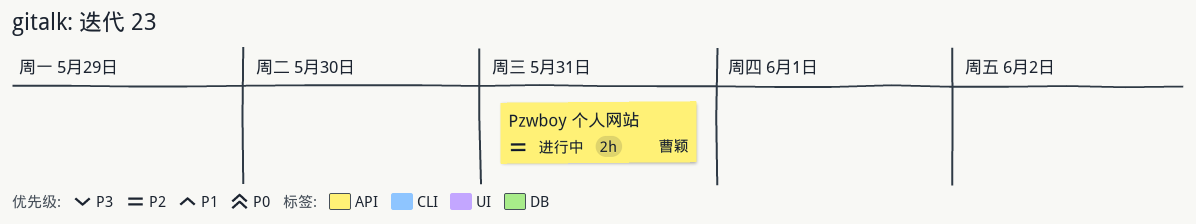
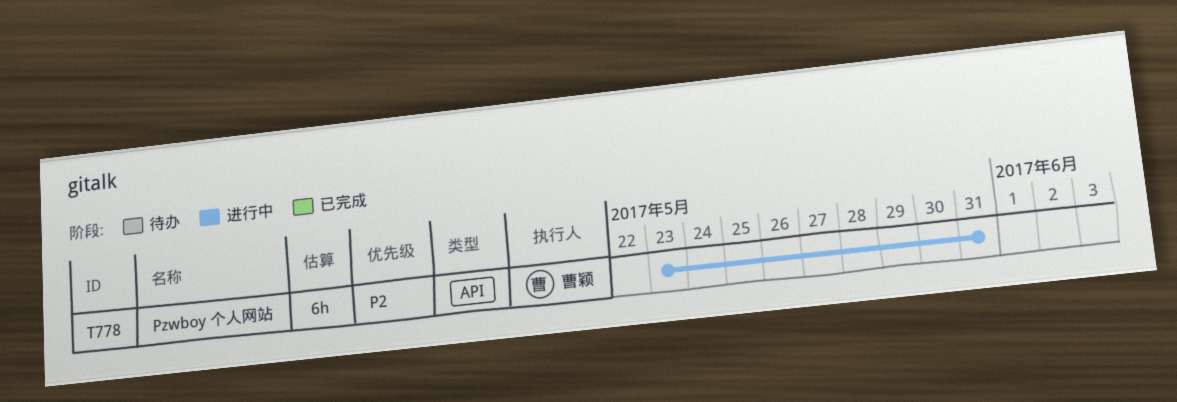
Pzwboy 个人网站, estimate: 2h -> 6h

